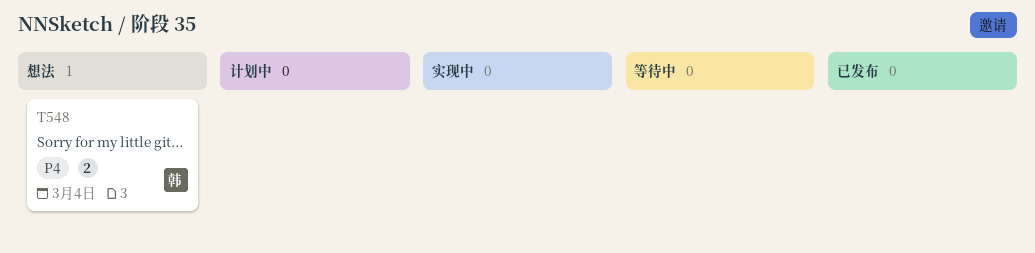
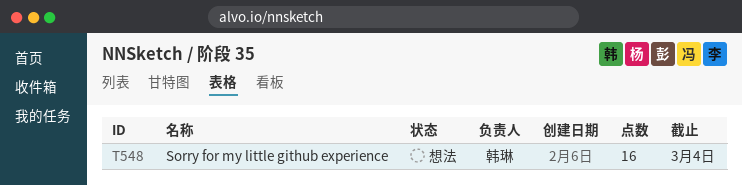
T548, estimate: 2 -> 16

